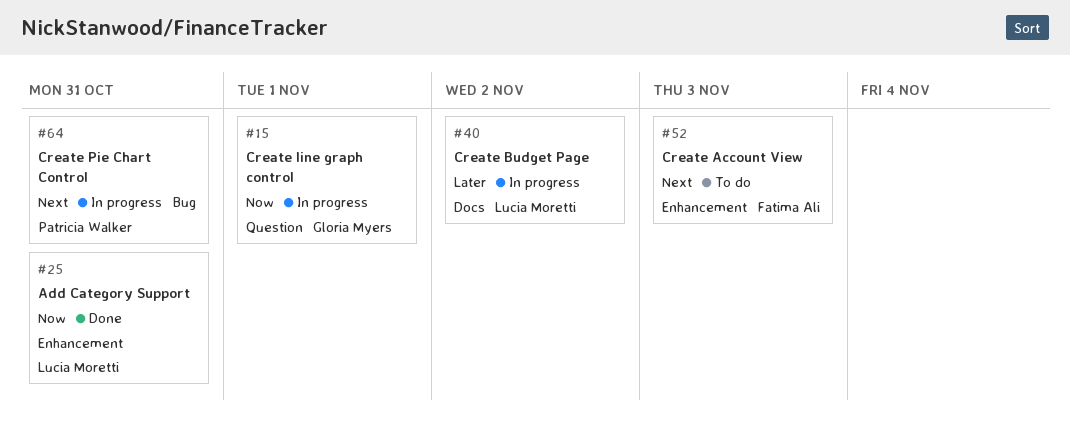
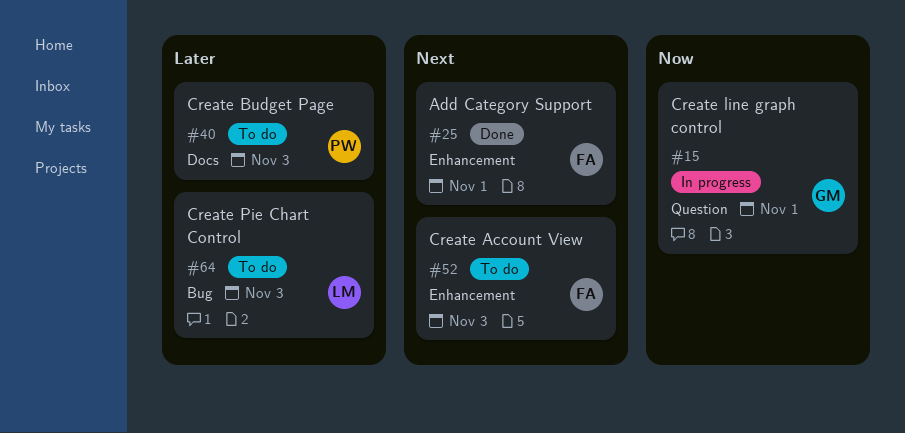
#25, owner: Lucia Moretti -> Fatima Ali
#25, priority: Now -> Next
#25, due: Oct 31 -> Nov 1
#40, status: In progress -> To do
#40, owner: Lucia Moretti -> Patricia Walker
#40, due: Nov 2 -> Nov 3
#64, status: In progress -> To do
#64, owner: Patricia Walker -> Lucia Moretti
#64, priority: Next -> Later
#64, due: Oct 31 -> Nov 3

